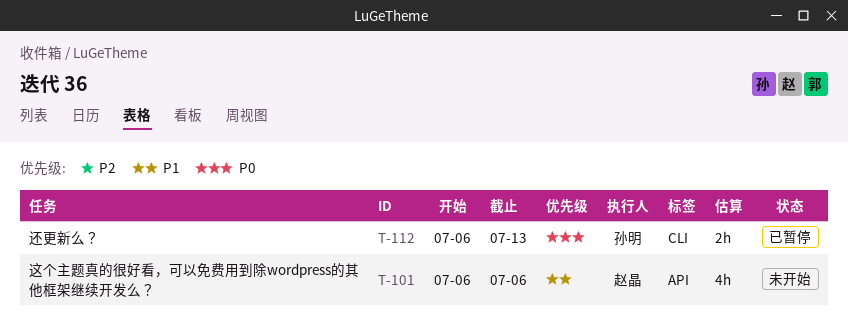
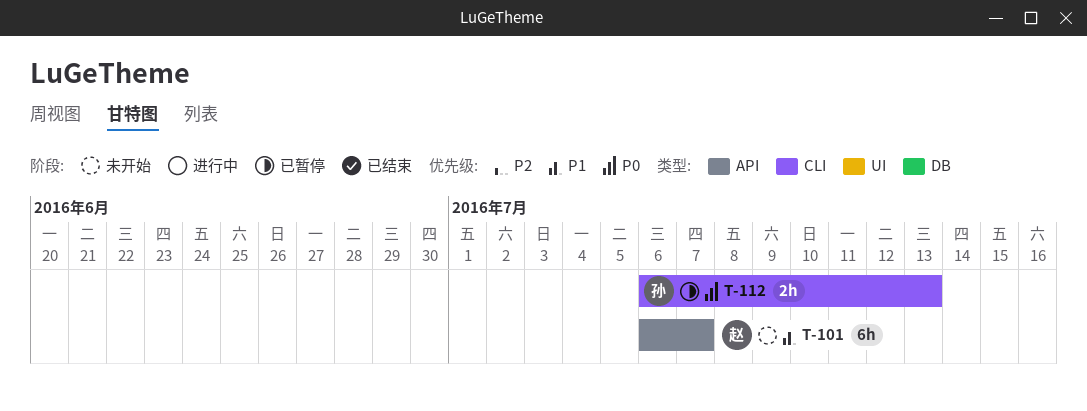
T-101, estimate: 4h -> 6h
T-101, due: Jul 6 -> Jul 7

